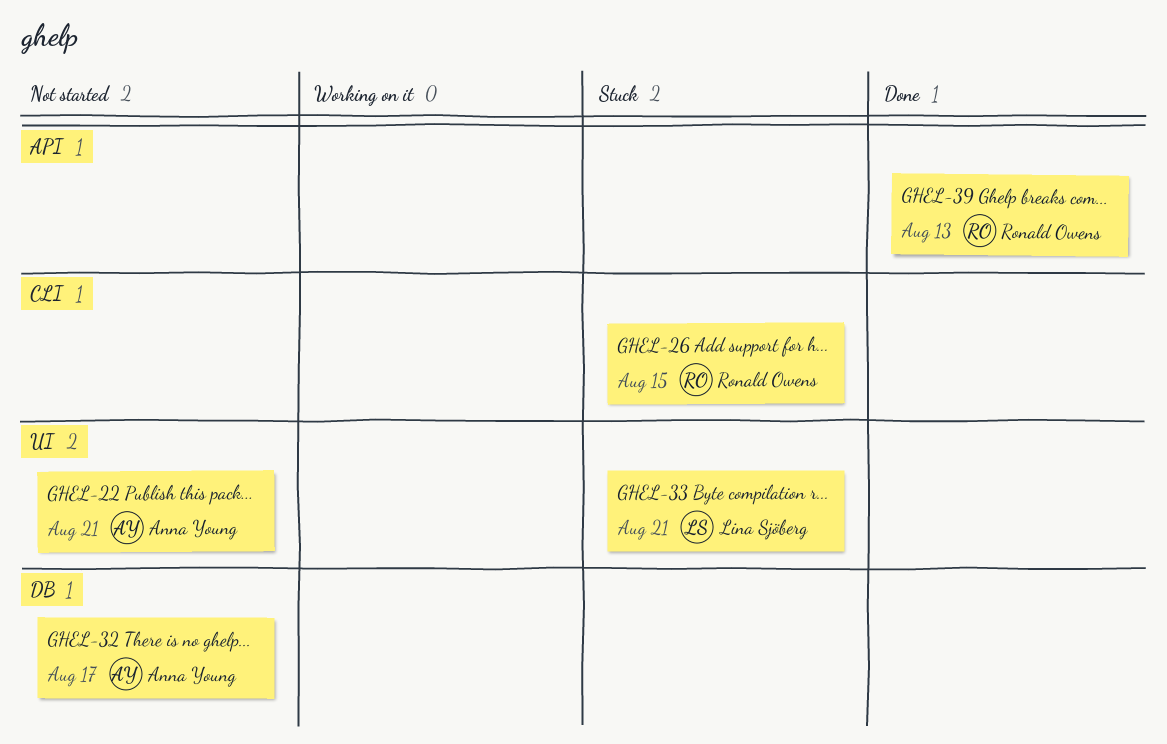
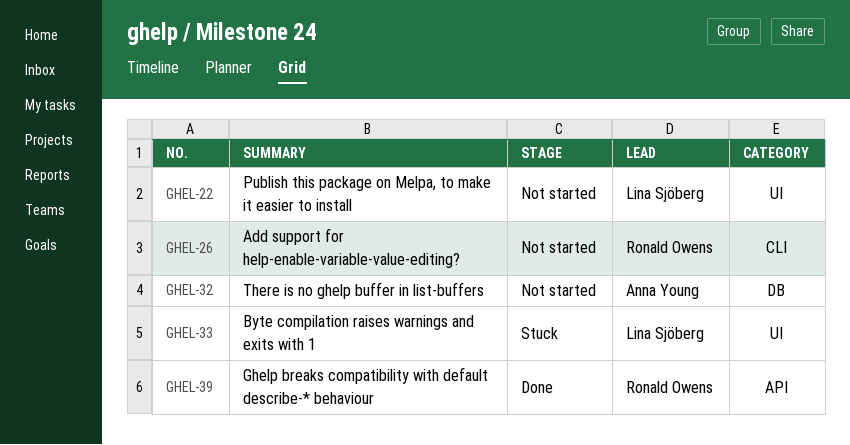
GHEL-22, owner: Anna Young -> Lina Sjöberg
GHEL-26, status: Stuck -> Not started

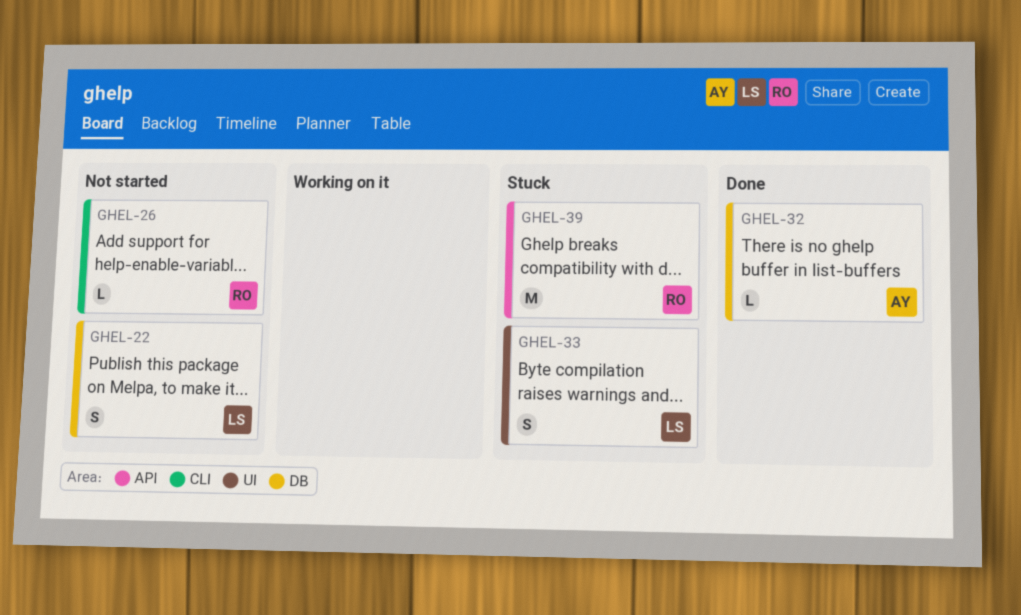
GHEL-22, label: UI -> DB
GHEL-32, status: Not started -> Done
GHEL-39, status: Done -> Stuck

